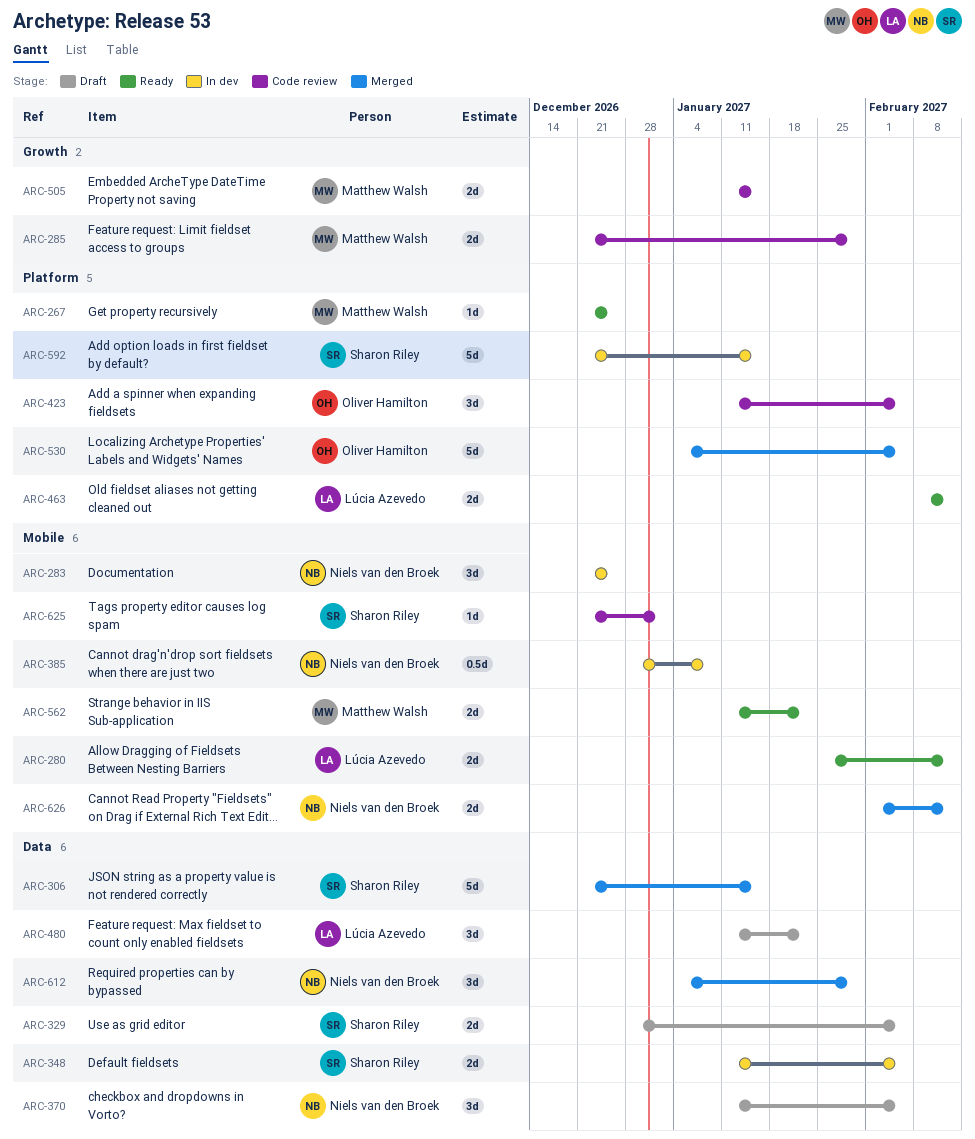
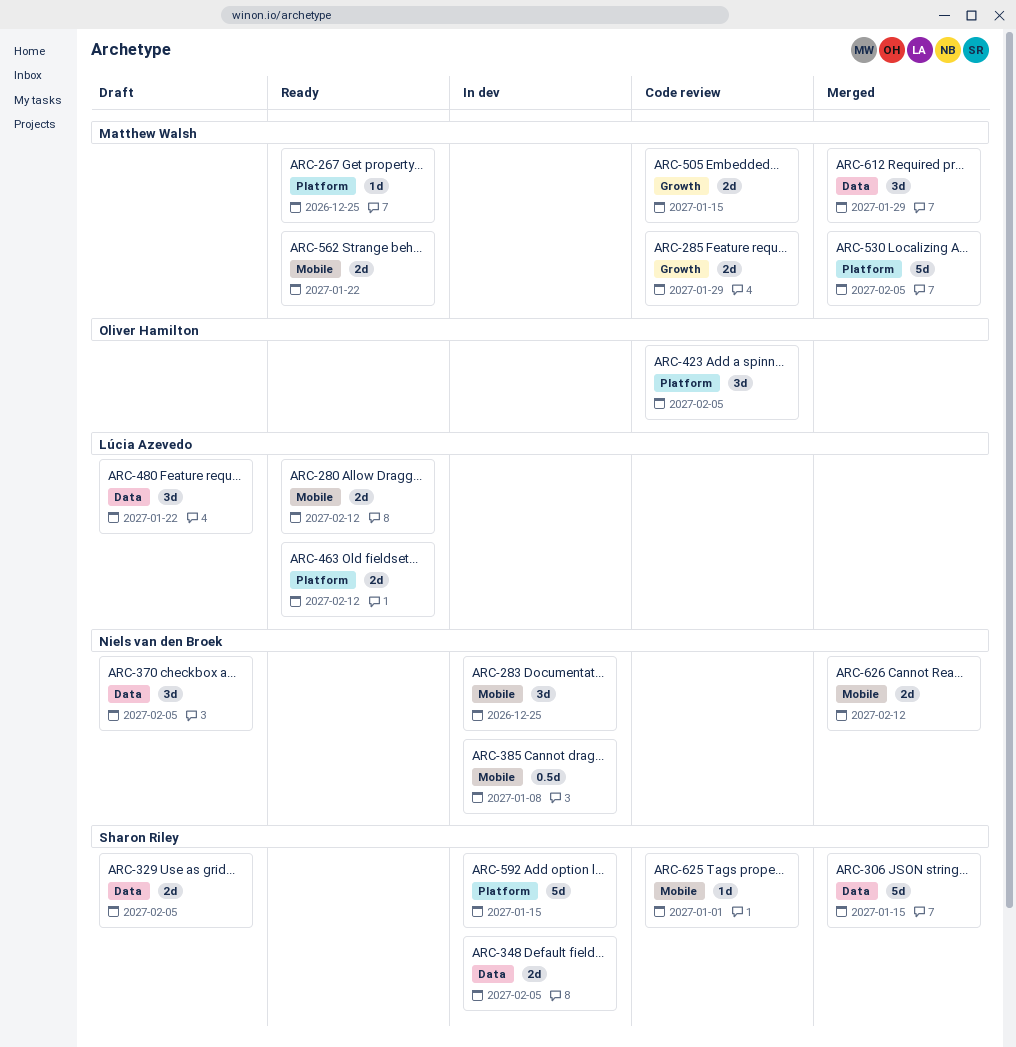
ARC-530, owner: Oliver Hamilton -> Matthew Walsh
ARC-612, owner: Niels van den Broek -> Matthew Walsh

